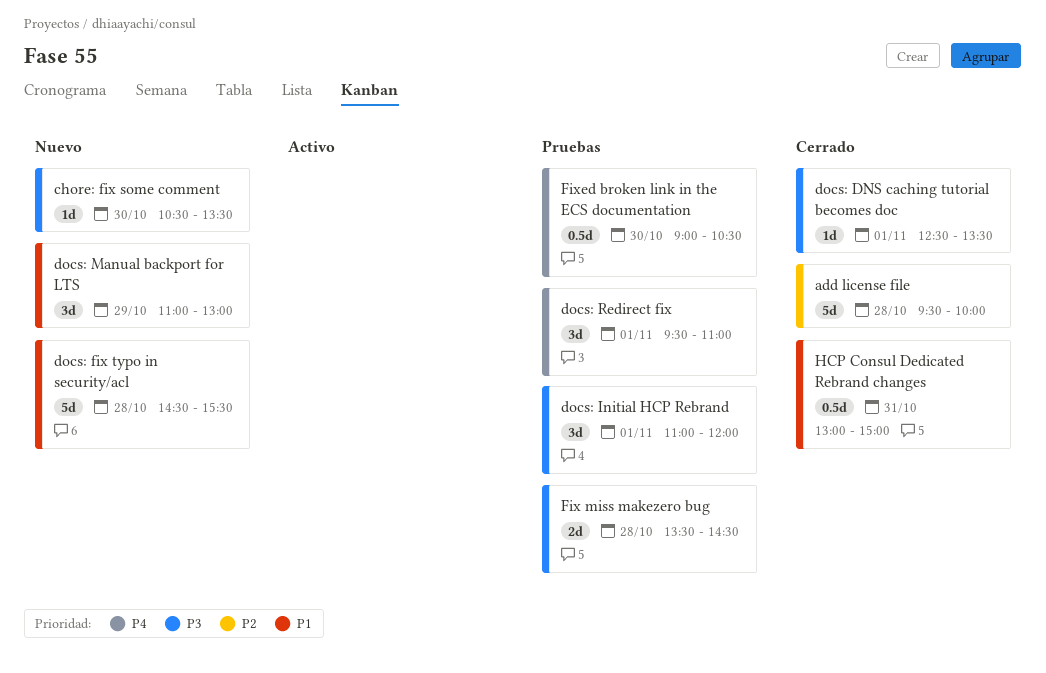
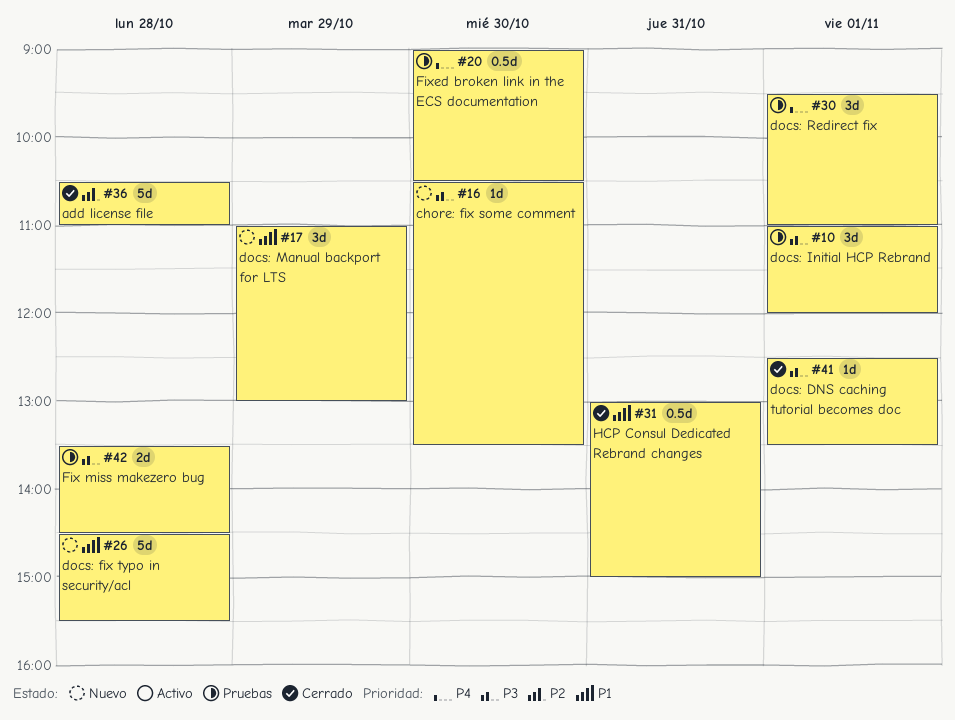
add license file, begins: 09:30 -> 10:30
add license file, ends: 10:00 -> 11:00

